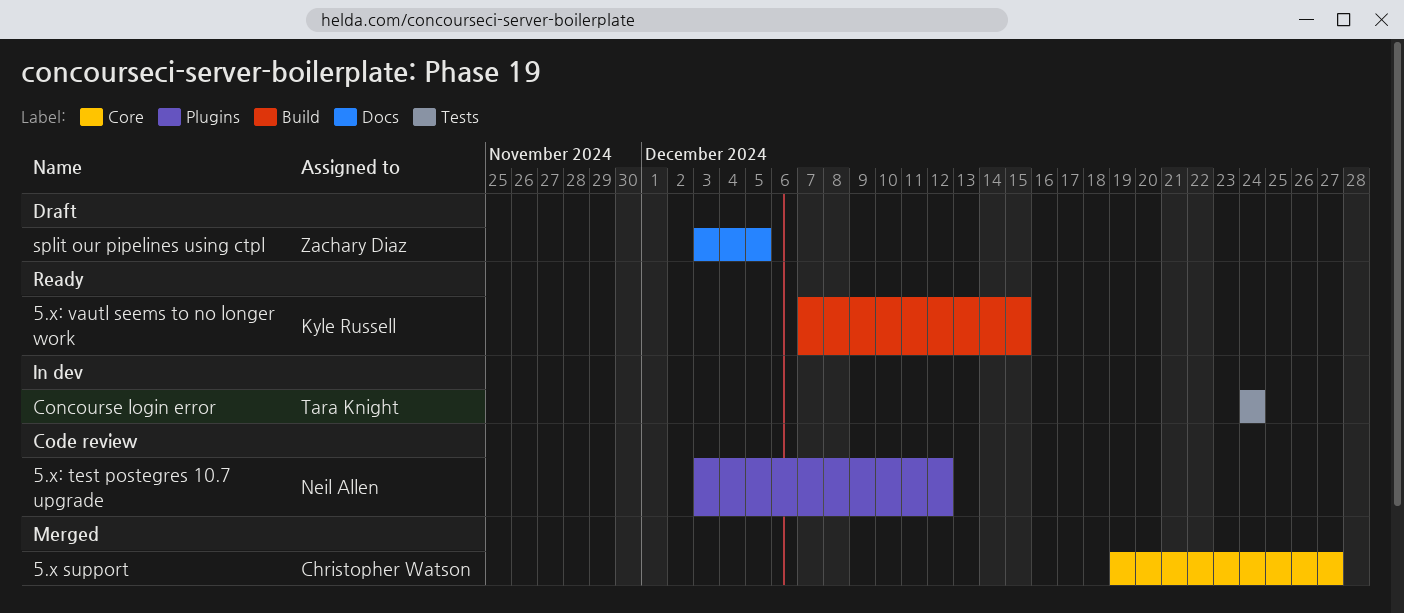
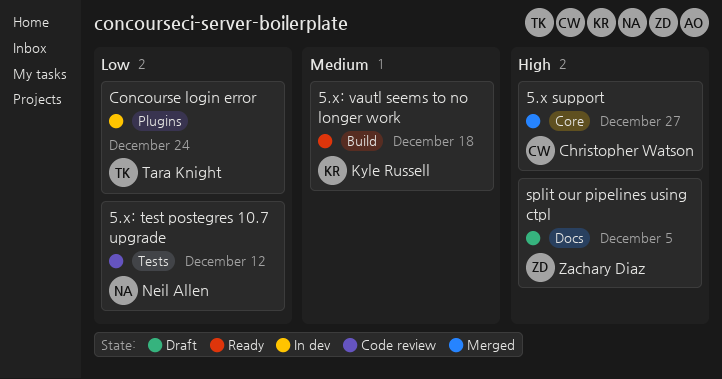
5.x: test postegres 10.7 upgrade, label: Plugins -> Tests
5.x: vautl seems to no longer work, due: Dec 15 -> Dec 18
Concourse login error, label: Tests -> Plugins

